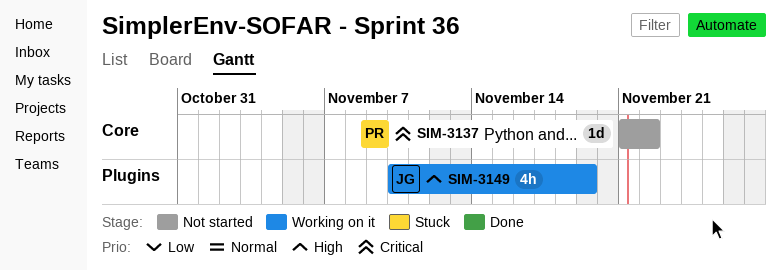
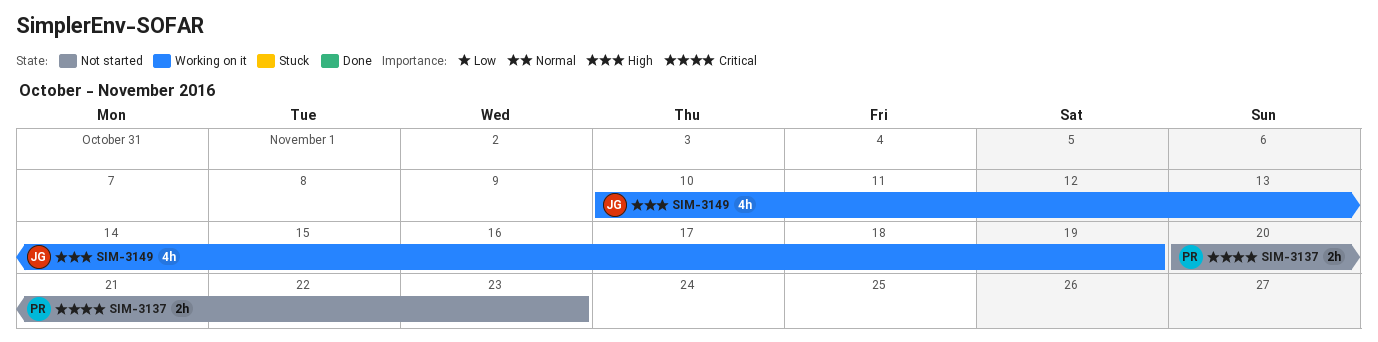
SIM-3137, estimate: 1d -> 2h
SIM-3137, start: Nov 21 -> Nov 20
SIM-3137, due: Nov 22 -> Nov 23

